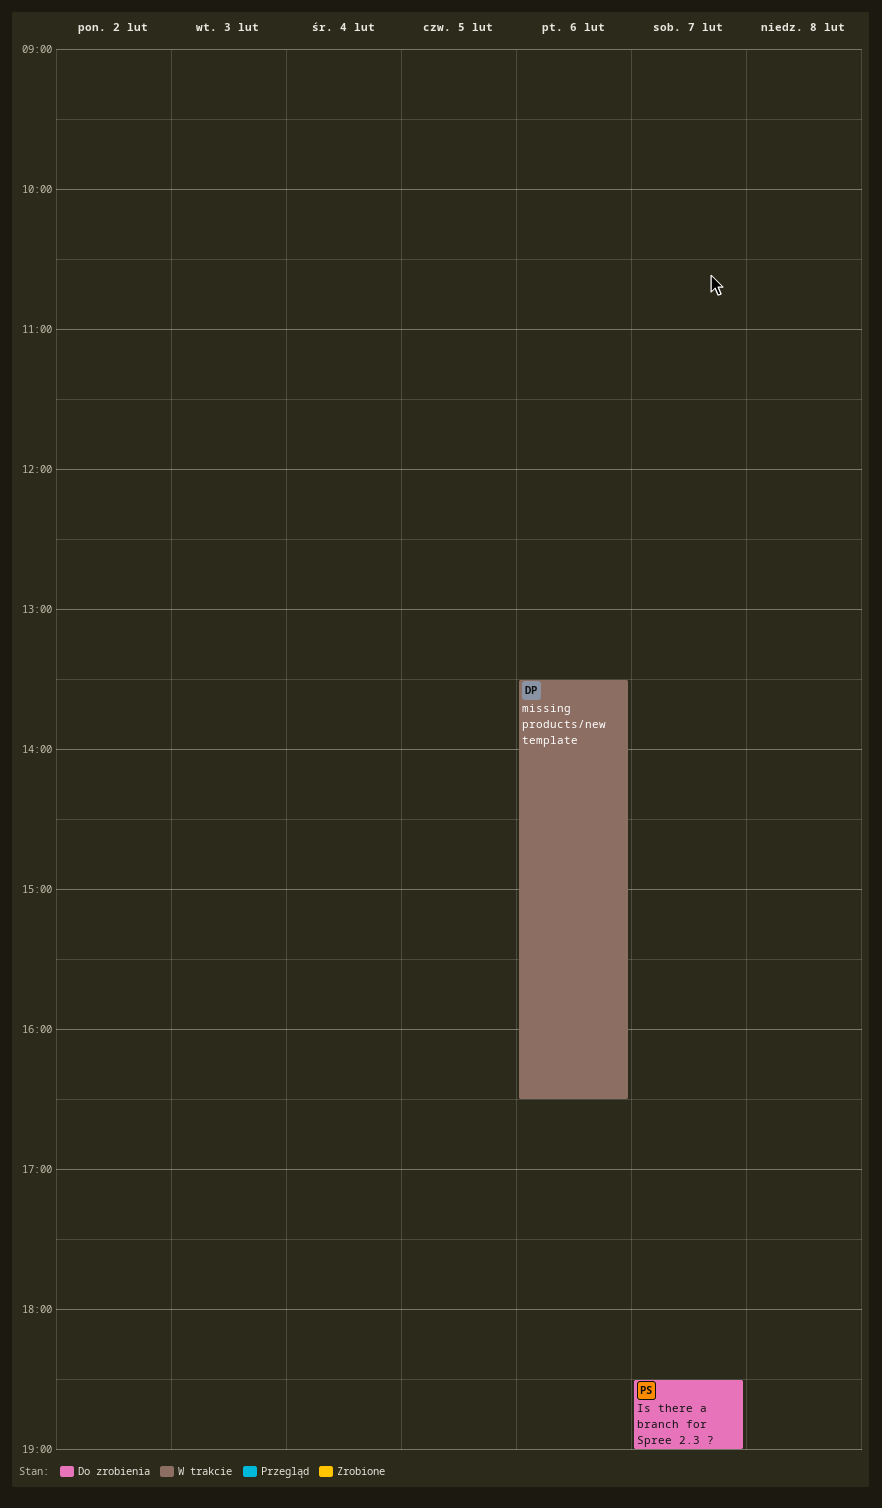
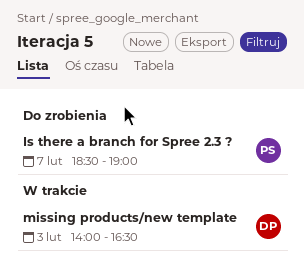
missing products/new template, day: Feb 6 -> Feb 3
missing products/new template, begins: 13:30 -> 14:00

